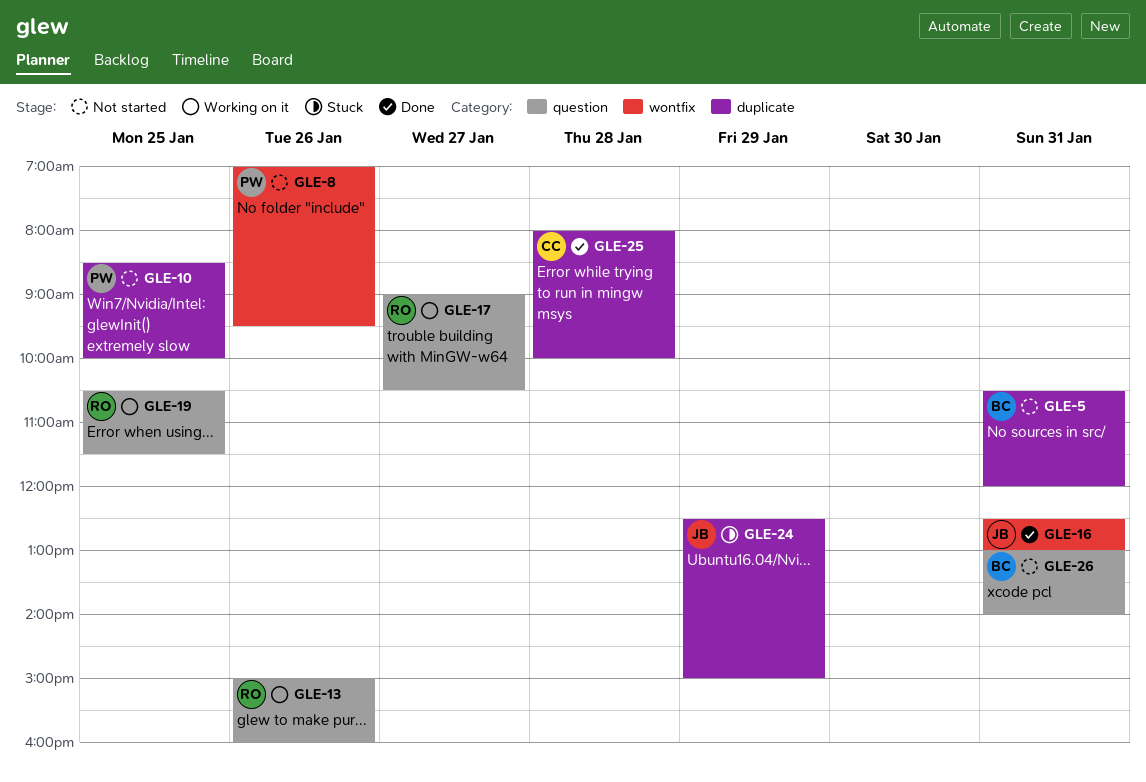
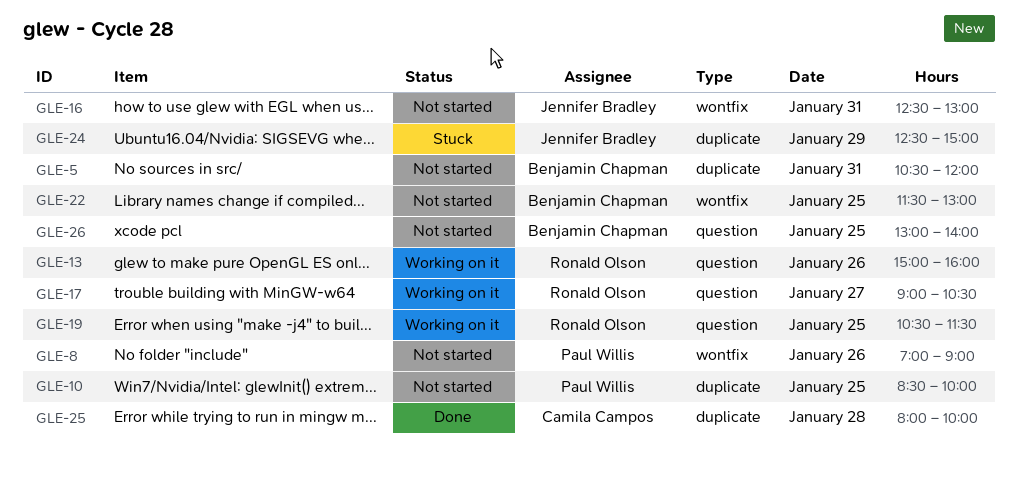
GLE-8, ends: 09:30 -> 09:00
GLE-16, status: Done -> Not started
GLE-22: none -> present
GLE-26, day: Jan 31 -> Jan 25

